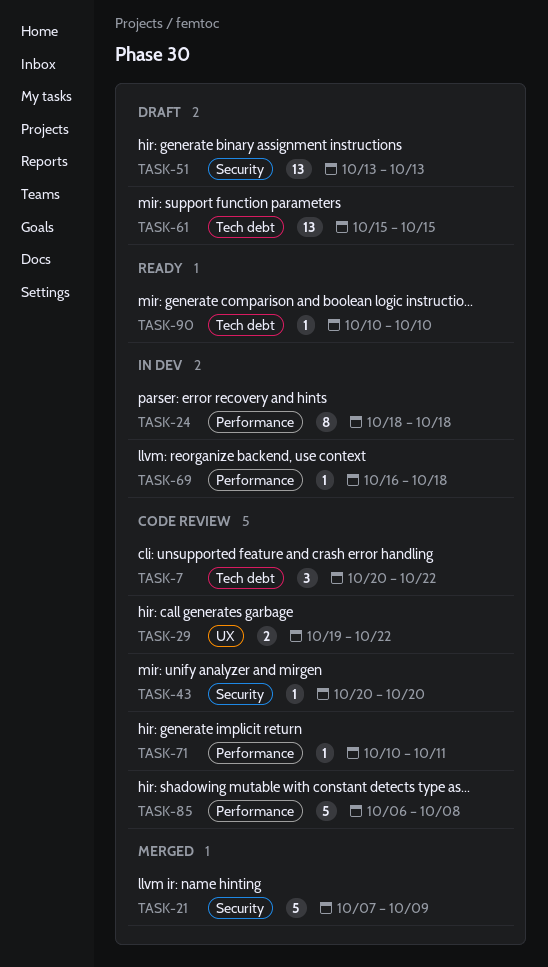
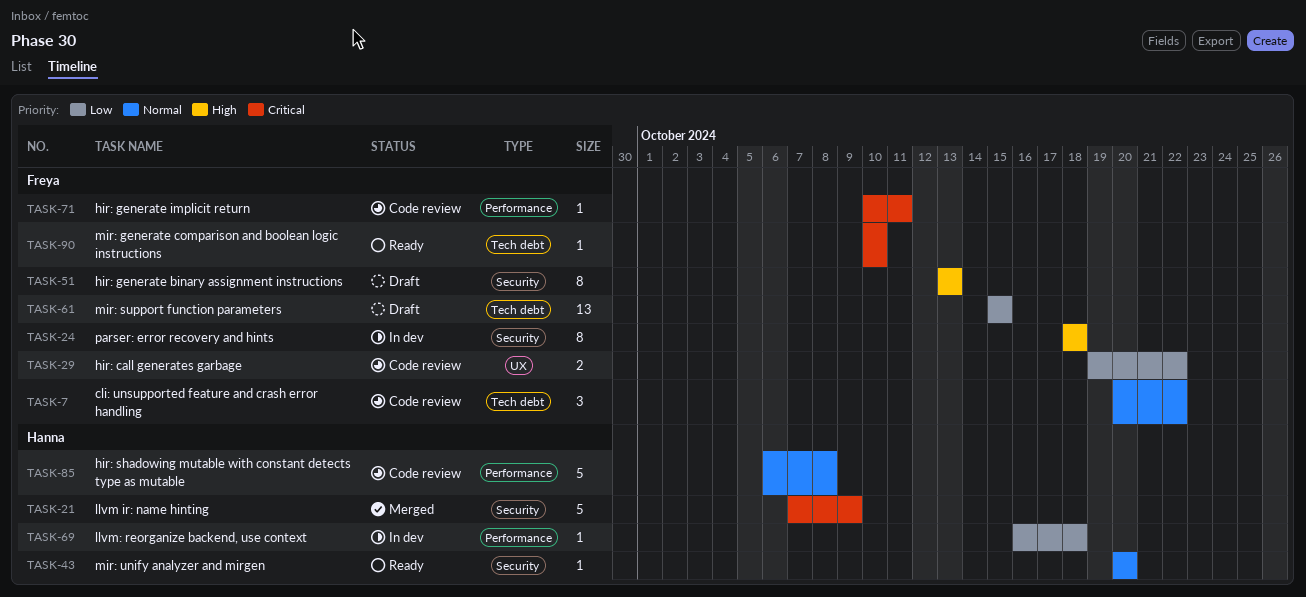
TASK-24, label: Performance -> Security
TASK-43, status: Code review -> Ready
TASK-51, estimate: 13 -> 8

